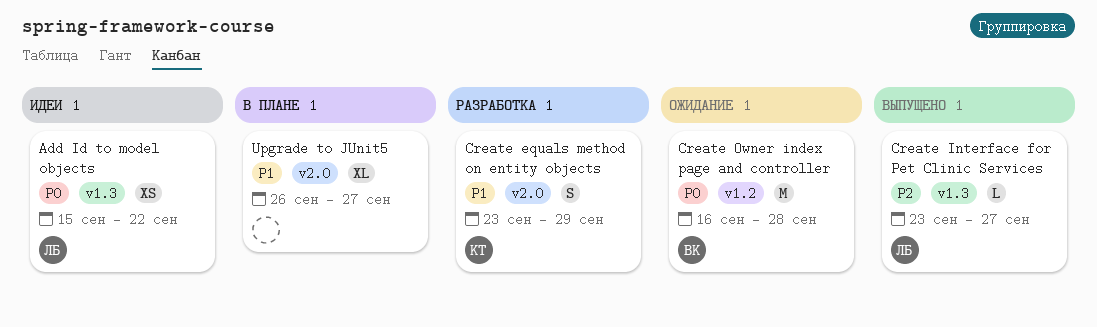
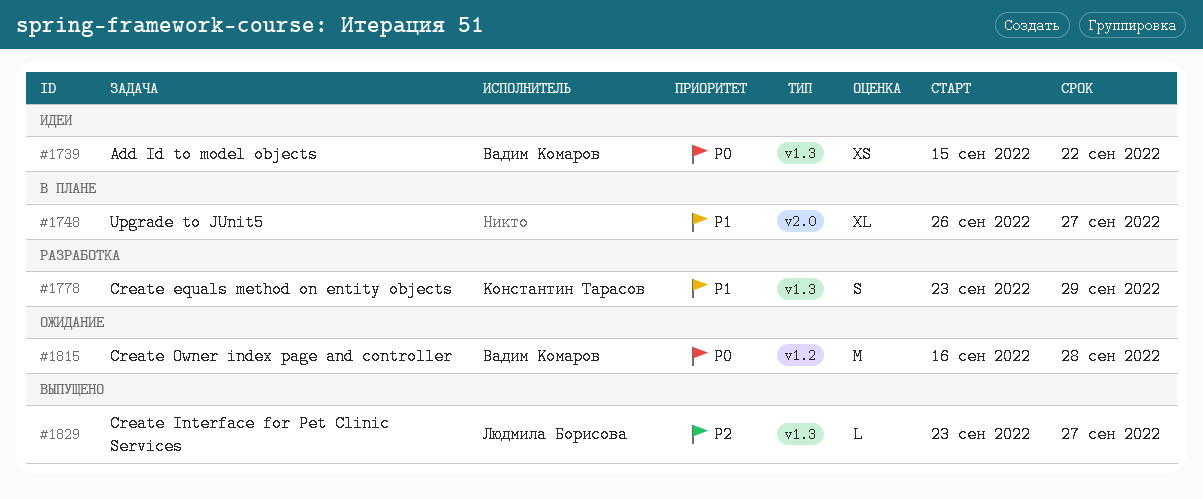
Add Id to model objects, owner: Людмила Борисова -> Вадим Комаров
Create equals method on entity objects, label: v2.0 -> v1.3

